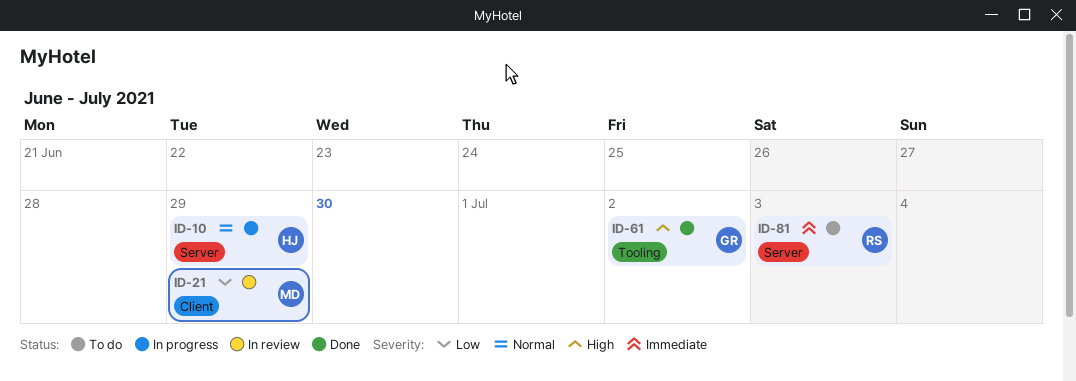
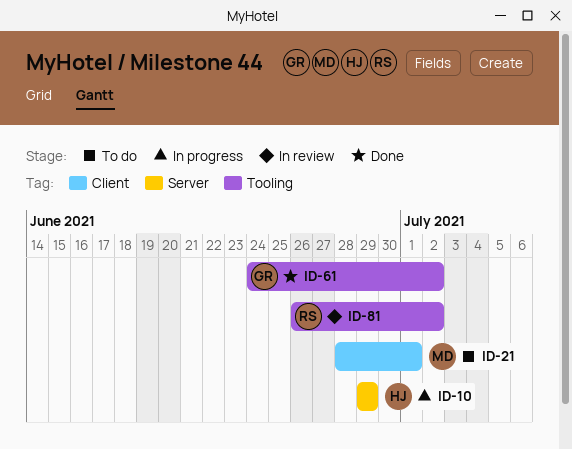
ID-21, status: In review -> To do
ID-21, due: Jun 29 -> Jul 1
ID-81, status: To do -> In review
ID-81, label: Server -> Tooling
ID-81, due: Jul 3 -> Jul 2

